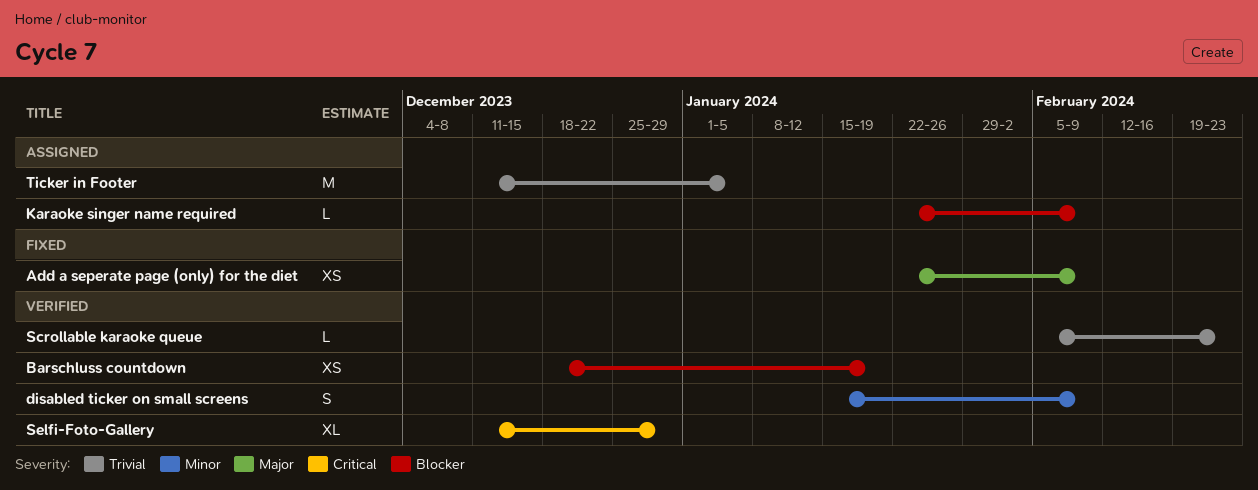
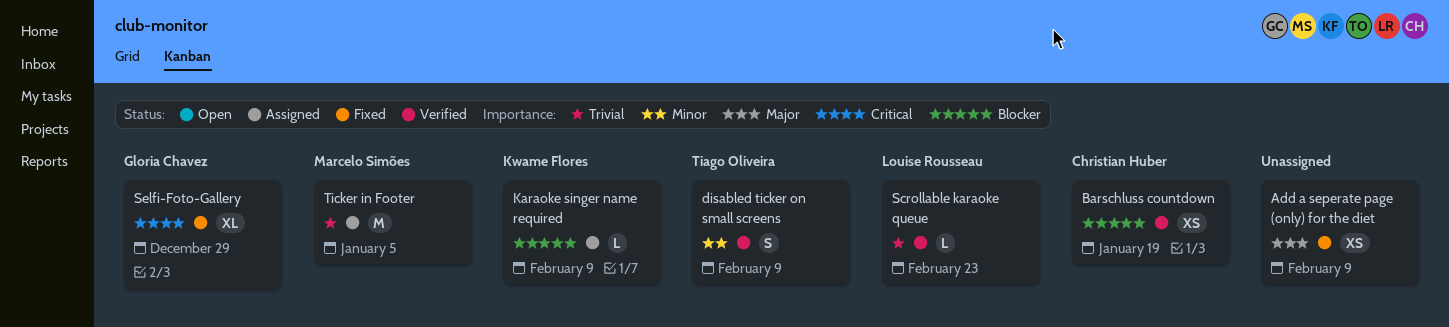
Selfi-Foto-Gallery, status: Verified -> Fixed

